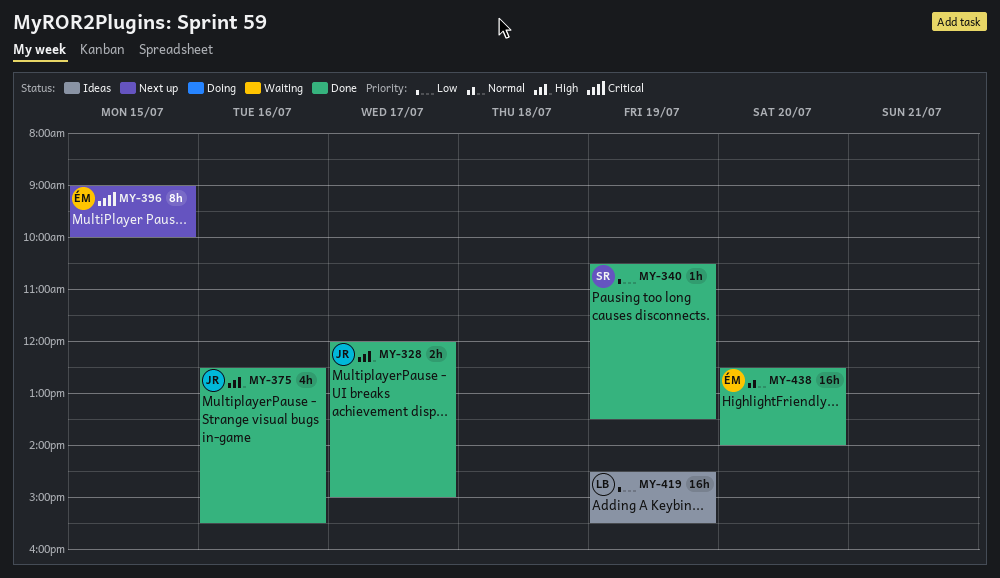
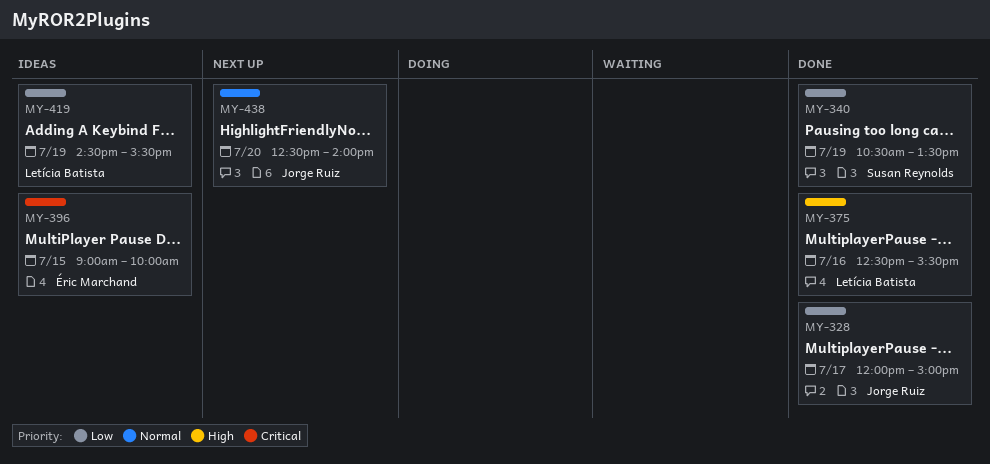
MY-328, priority: High -> Low
MY-375, owner: Jorge Ruiz -> Letícia Batista
MY-396, status: Next up -> Ideas
MY-438, status: Done -> Next up
MY-438, owner: Éric Marchand -> Jorge Ruiz

